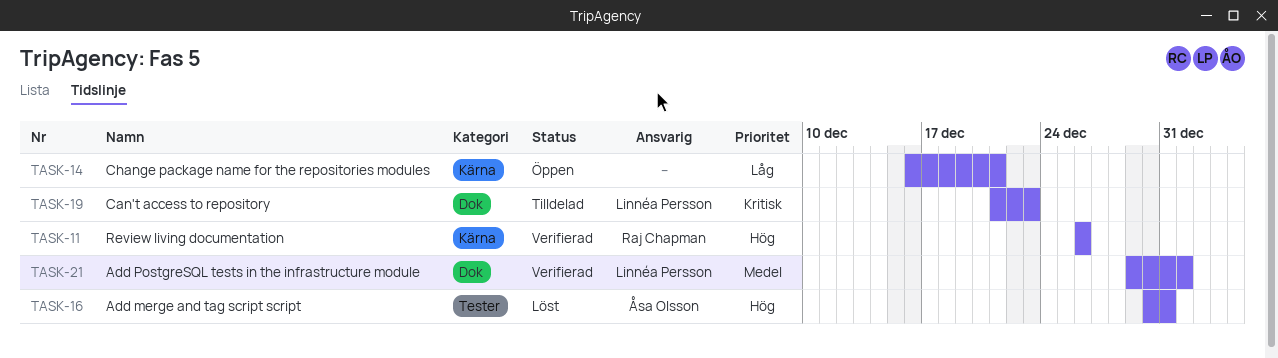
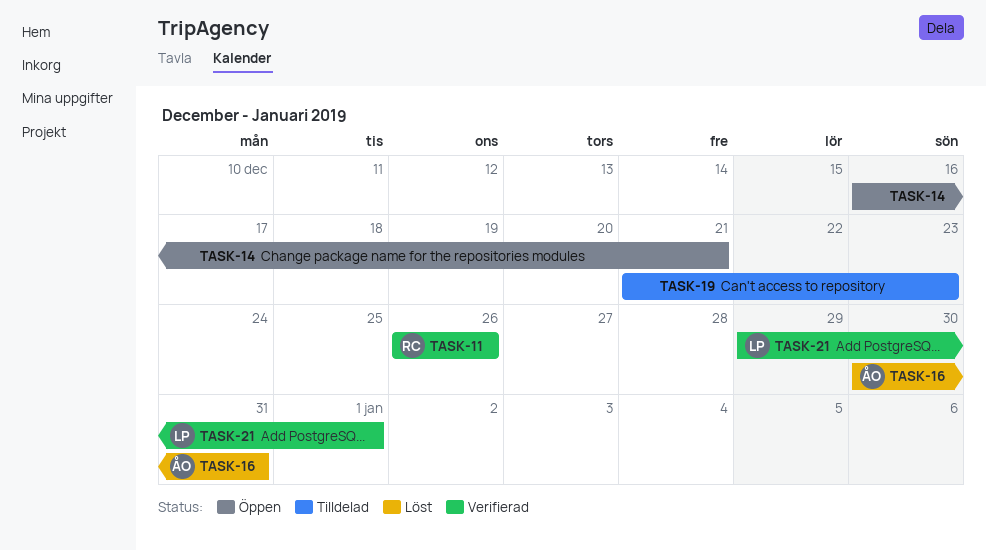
TASK-19, owner: Linnéa Persson -> none

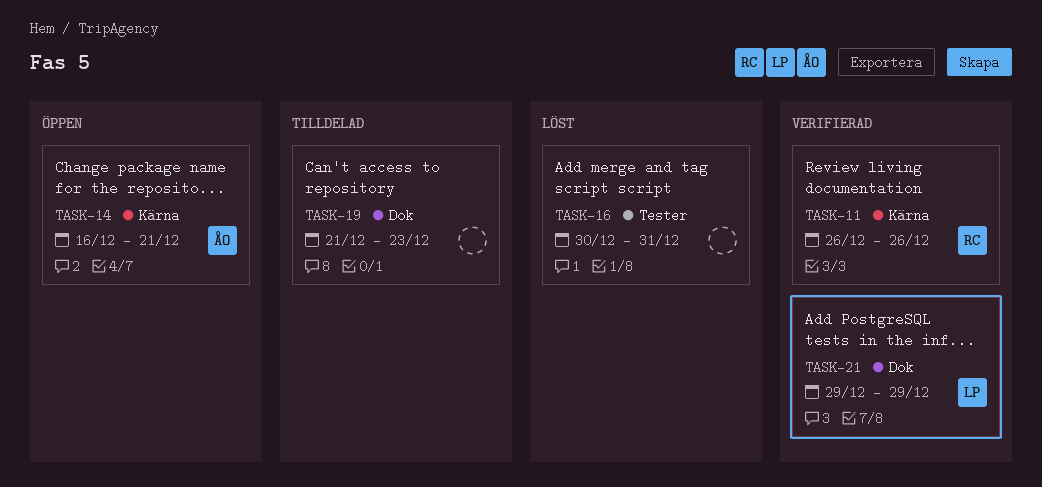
TASK-14, owner: none -> ÅO
TASK-16, owner: ÅO -> none
TASK-21, due: Jan 1 -> Dec 29

